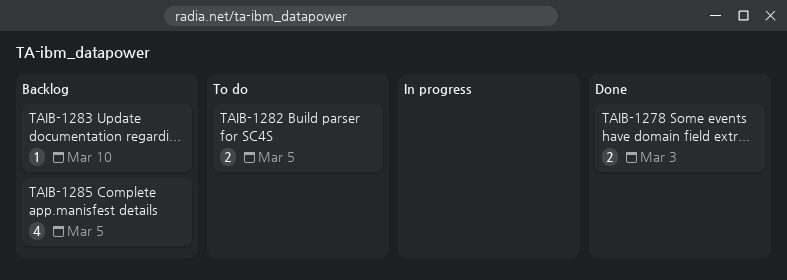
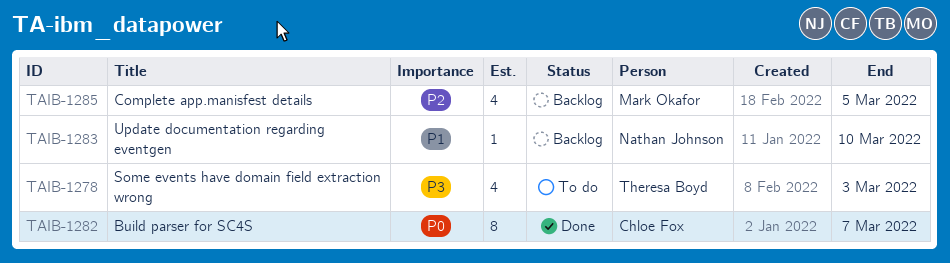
TAIB-1278, status: Done -> To do
TAIB-1278, estimate: 2 -> 4
TAIB-1282, status: To do -> Done
TAIB-1282, estimate: 2 -> 8
TAIB-1282, due: Mar 5 -> Mar 7

